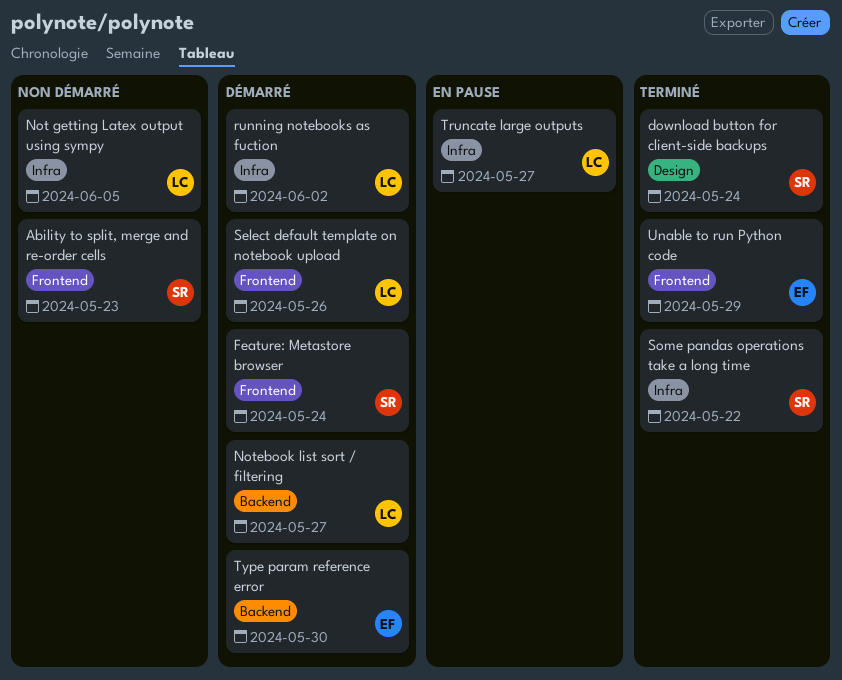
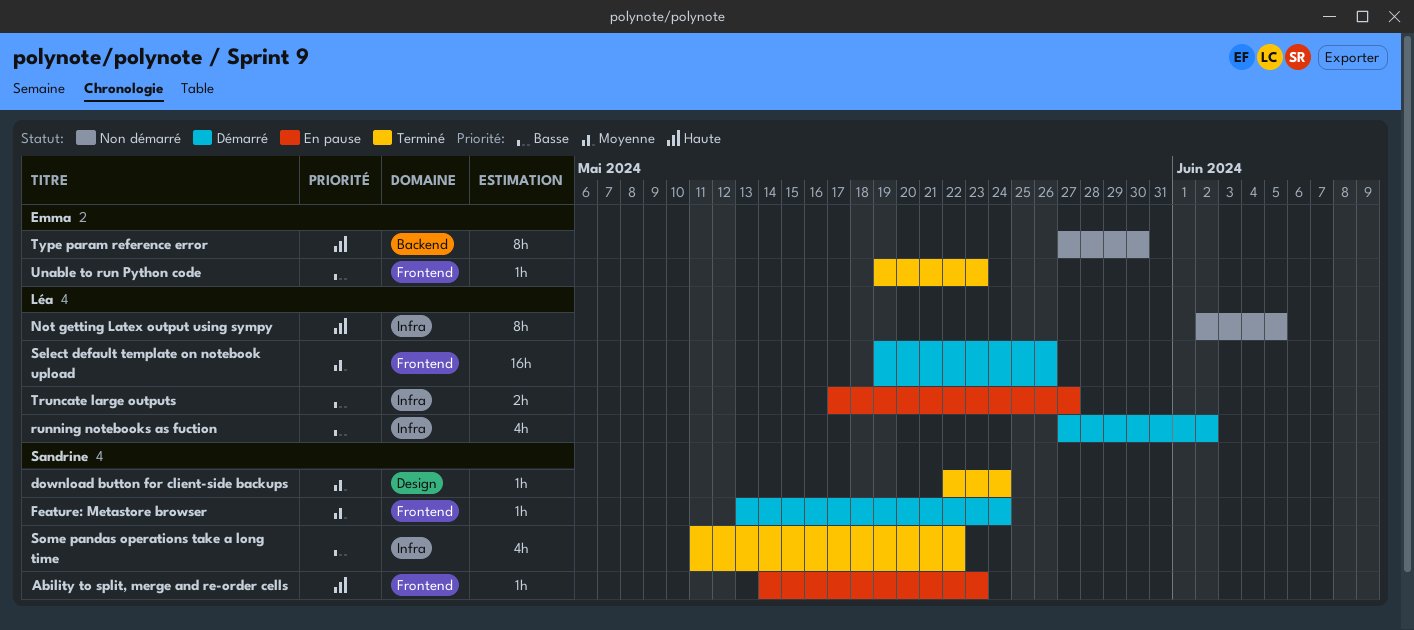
Ability to split, merge and re-order cells, status: Non démarré -> En pause
Notebook list sort / filtering: present -> none
Type param reference error, status: Démarré -> Non démarré
Unable to run Python code, due: May 29 -> May 23

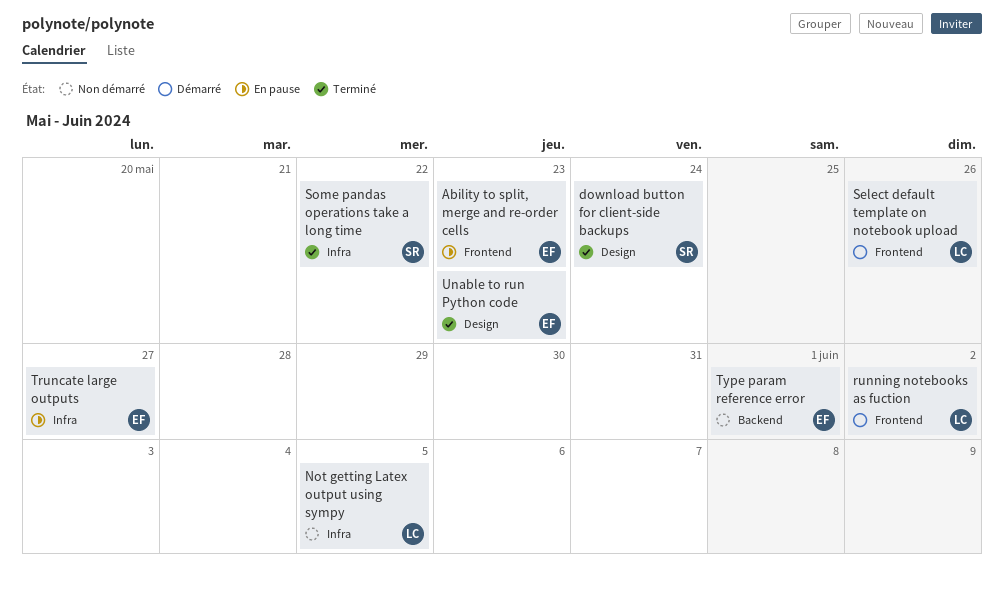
Ability to split, merge and re-order cells, owner: Sandrine -> Emma
Feature: Metastore browser: present -> none
running notebooks as fuction, label: Infra -> Frontend
Truncate large outputs, owner: Léa -> Emma
Type param reference error, due: May 30 -> Jun 1
Unable to run Python code, label: Frontend -> Design

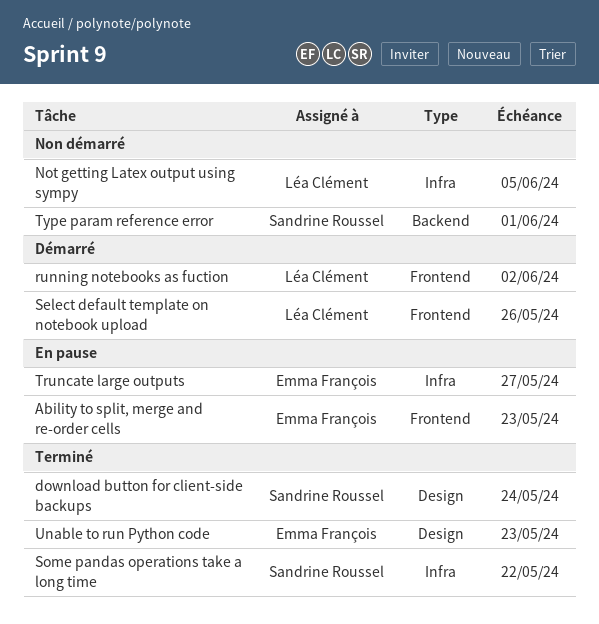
Type param reference error, owner: Emma François -> Sandrine Roussel

